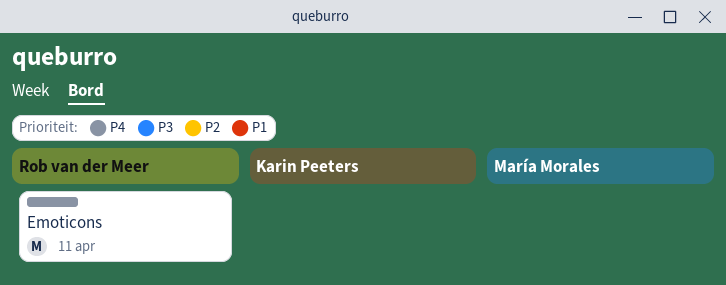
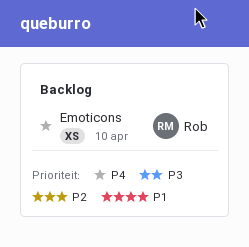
Emoticons, estimate: M -> XS
Emoticons, due: Apr 11 -> Apr 10

